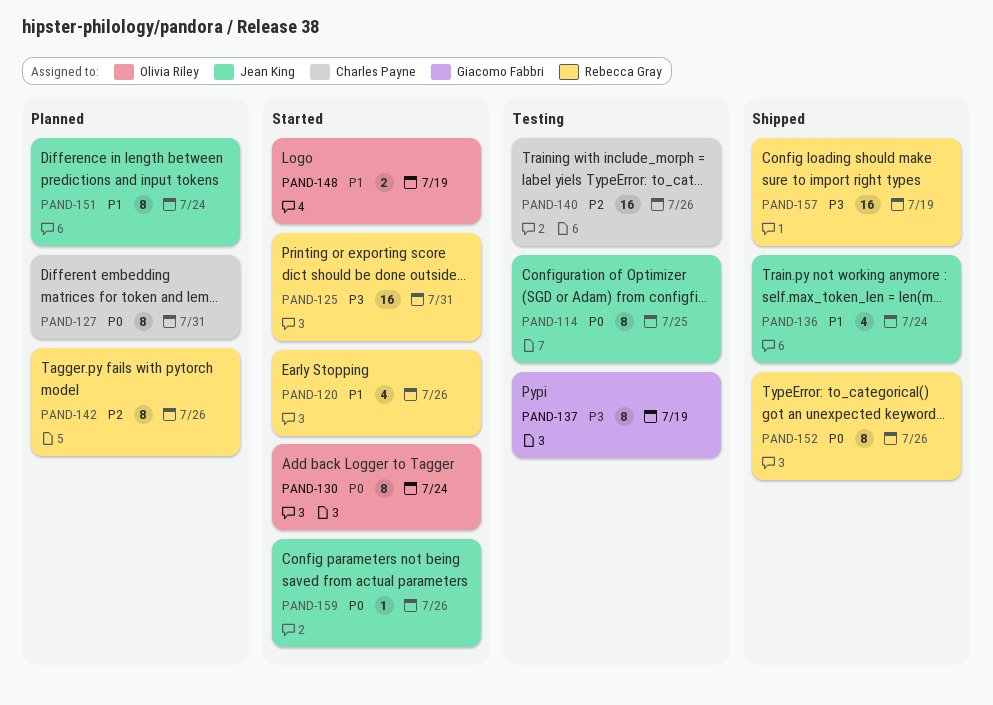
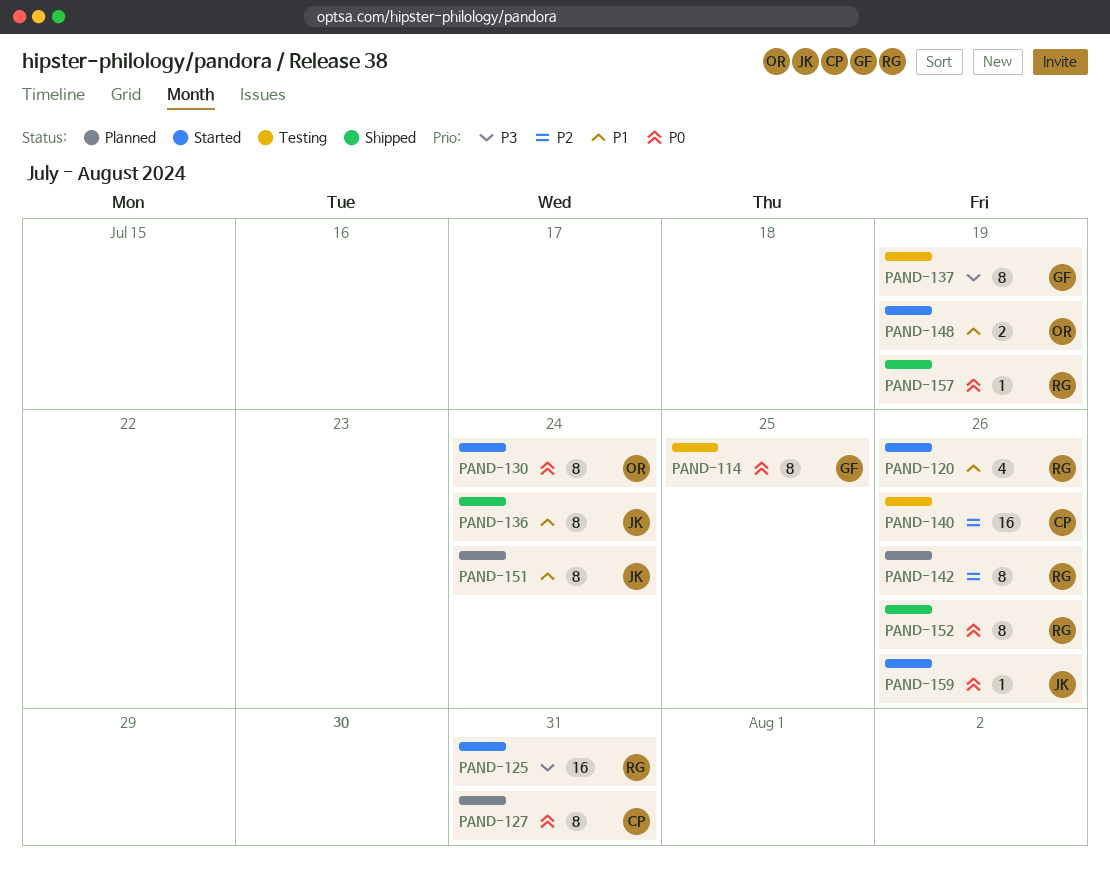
PAND-114, owner: Jean King -> Giacomo Fabbri
PAND-136, estimate: 4 -> 8
PAND-157, priority: P3 -> P0
PAND-157, estimate: 16 -> 1

